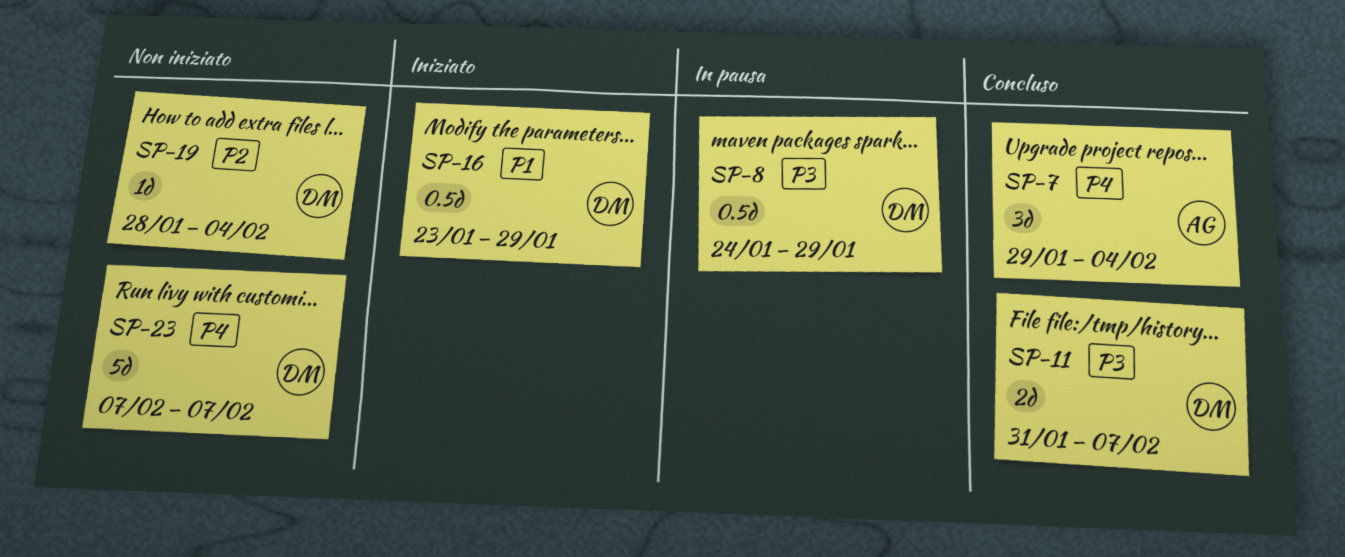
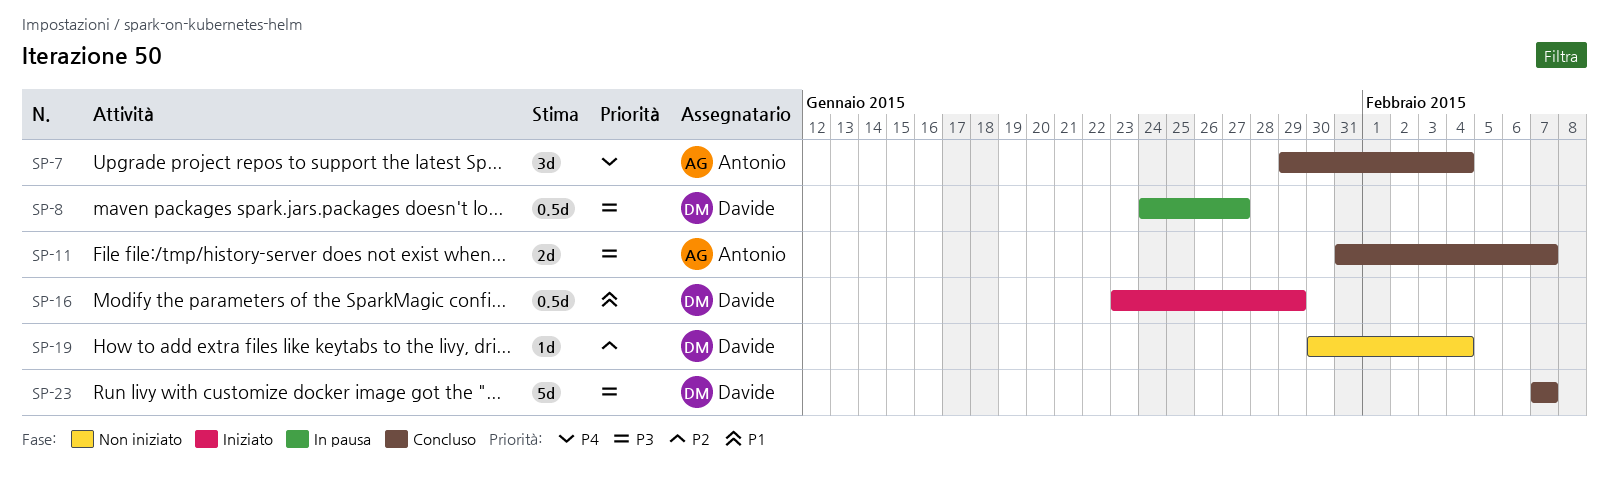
SP-8, due: Jan 29 -> Jan 27
SP-11, owner: Davide -> Antonio
SP-19, start: Jan 28 -> Jan 30
SP-23, status: Non iniziato -> Concluso
SP-23, priority: P4 -> P3

